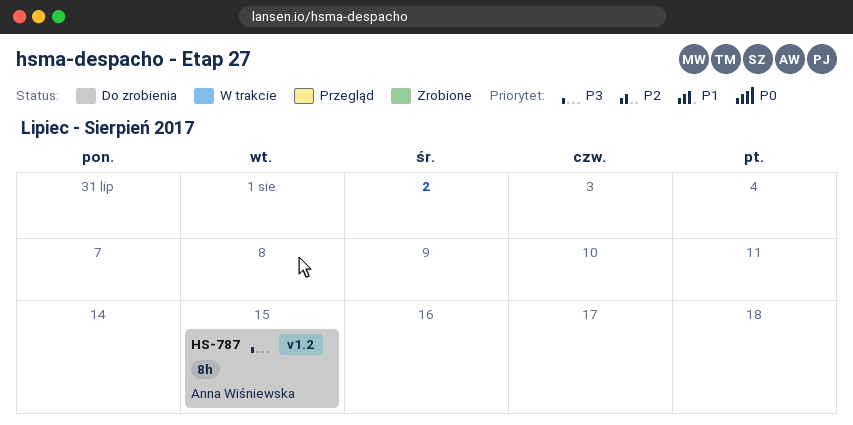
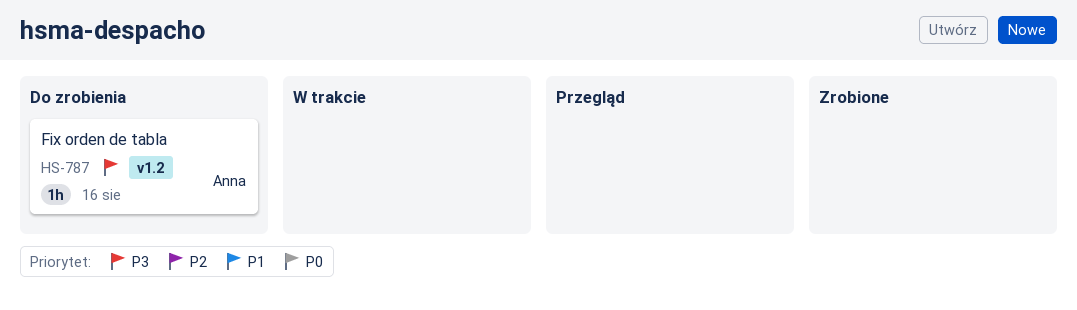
HS-787, estimate: 8h -> 1h
HS-787, due: Aug 15 -> Aug 16

